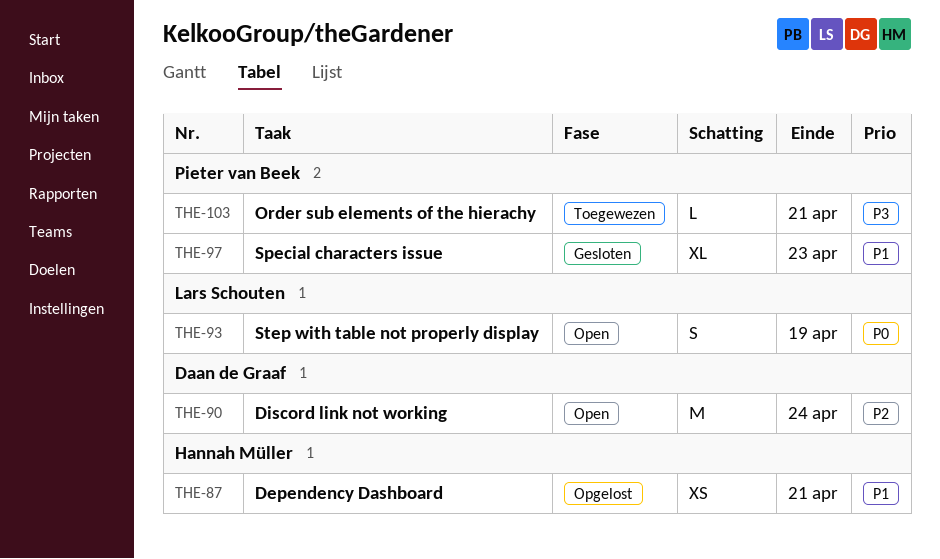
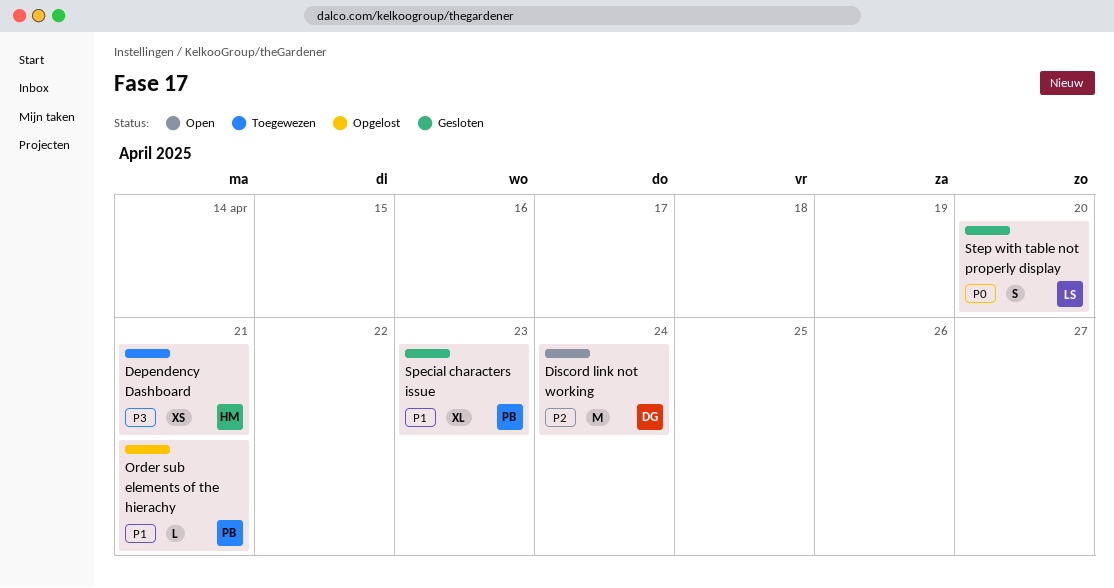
Dependency Dashboard, status: Opgelost -> Toegewezen
Dependency Dashboard, priority: P1 -> P3
Order sub elements of the hierachy, status: Toegewezen -> Opgelost
Order sub elements of the hierachy, priority: P3 -> P1
Step with table not properly display, status: Open -> Gesloten
Step with table not properly display, due: Apr 19 -> Apr 20

